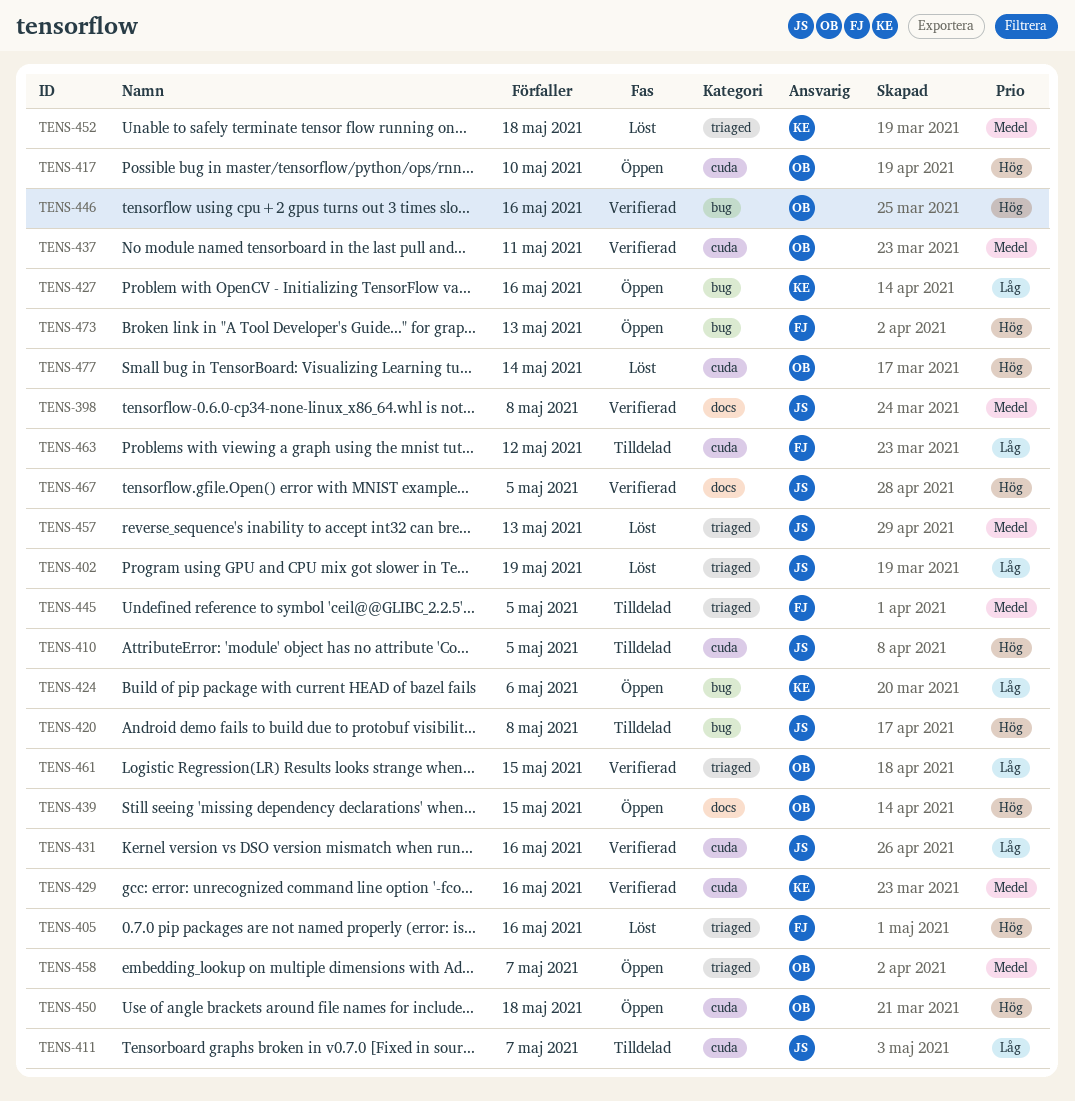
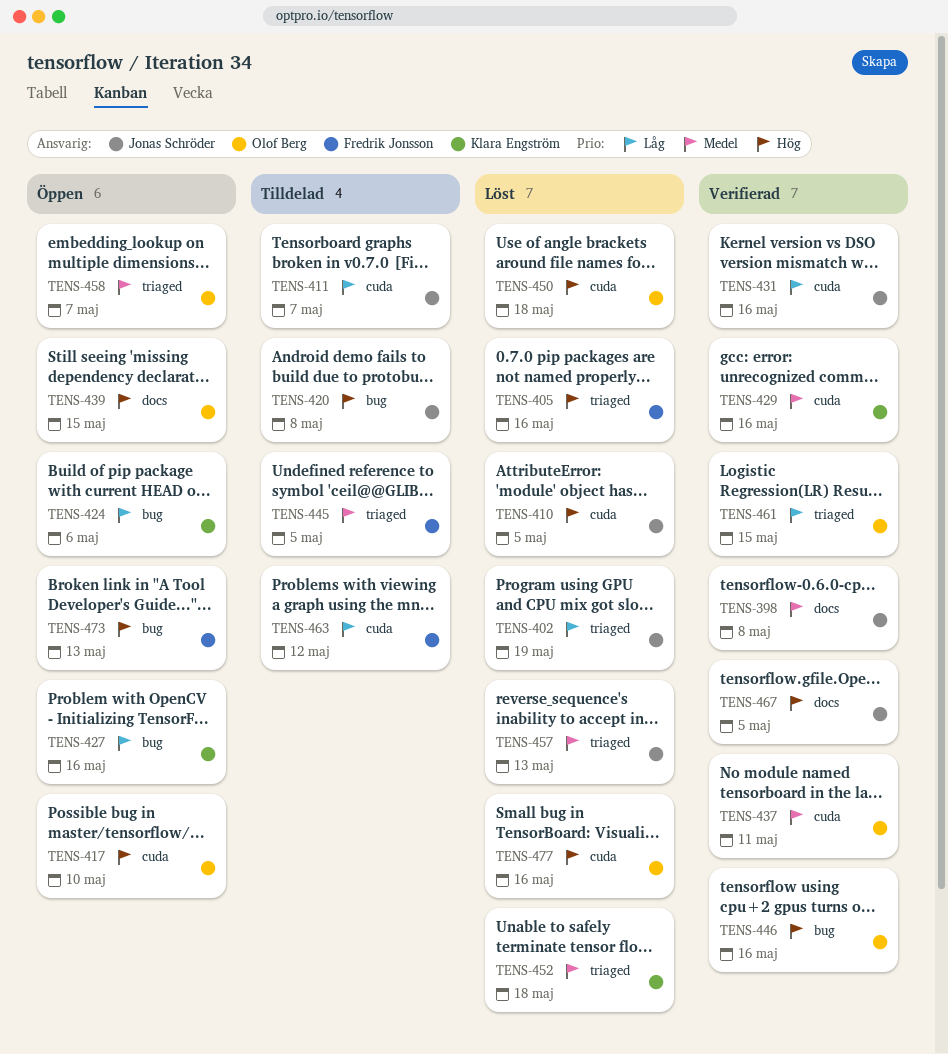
TENS-410, status: Tilldelad -> Löst
TENS-450, status: Öppen -> Löst
TENS-477, due: May 14 -> May 16

